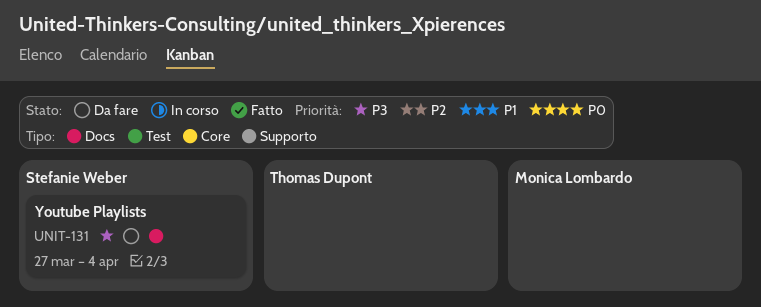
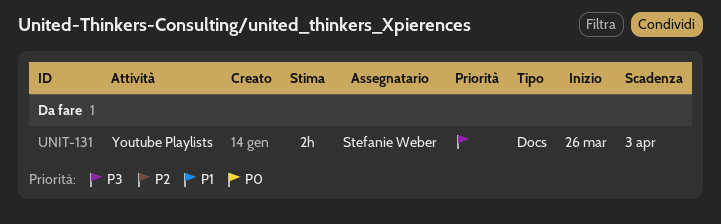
UNIT-131, start: Mar 27 -> Mar 26
UNIT-131, due: Apr 4 -> Apr 3

